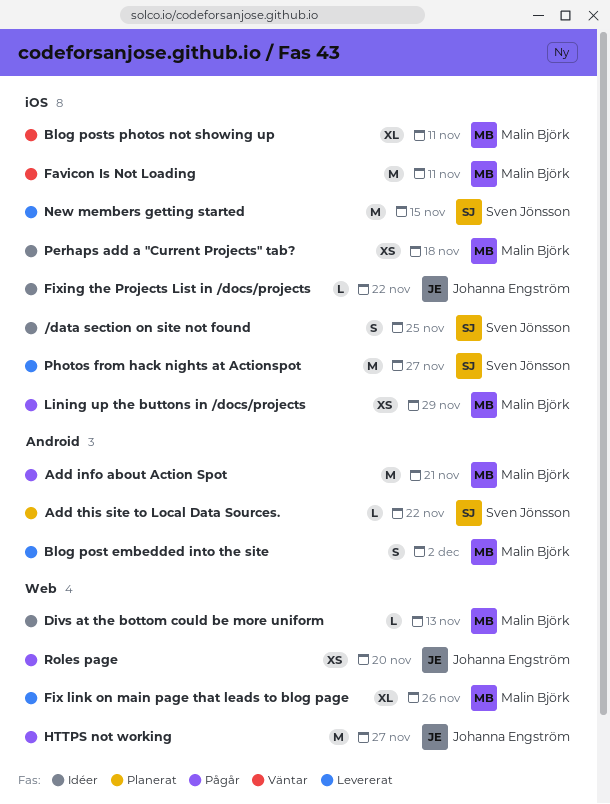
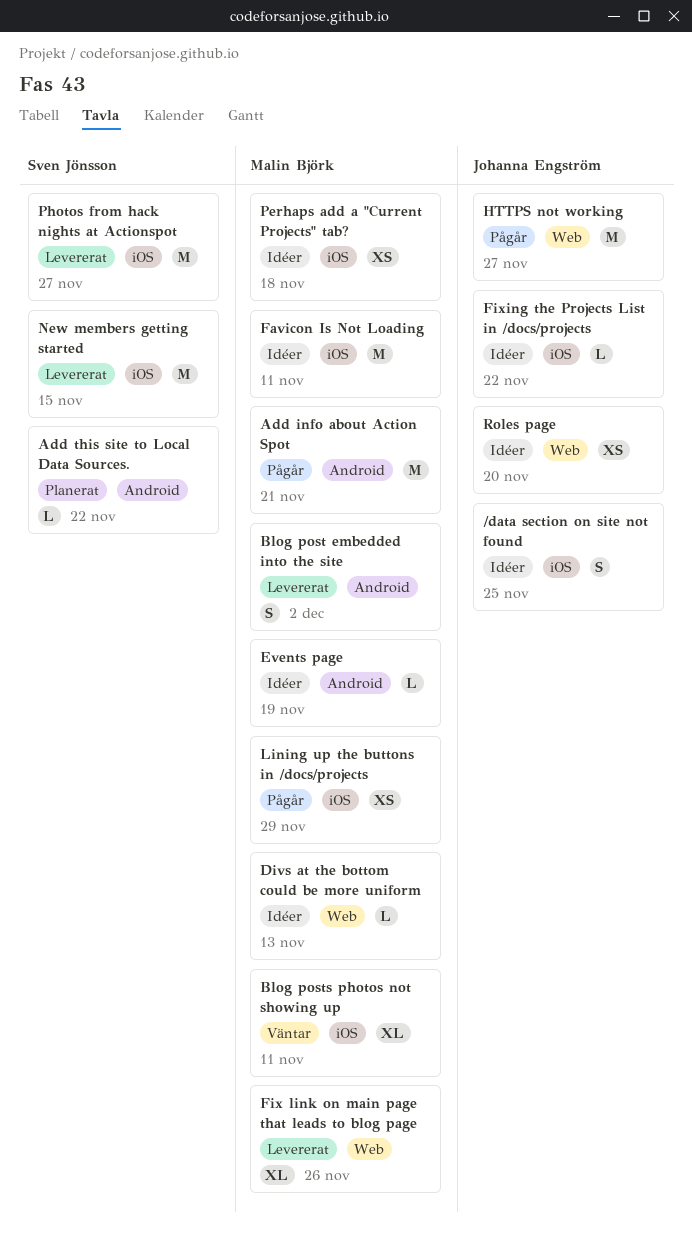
/data section on site not found, owner: Sven Jönsson -> Johanna Engström
Events page: none -> present
Favicon Is Not Loading, status: Väntar -> Idéer
Roles page, status: Pågår -> Idéer

